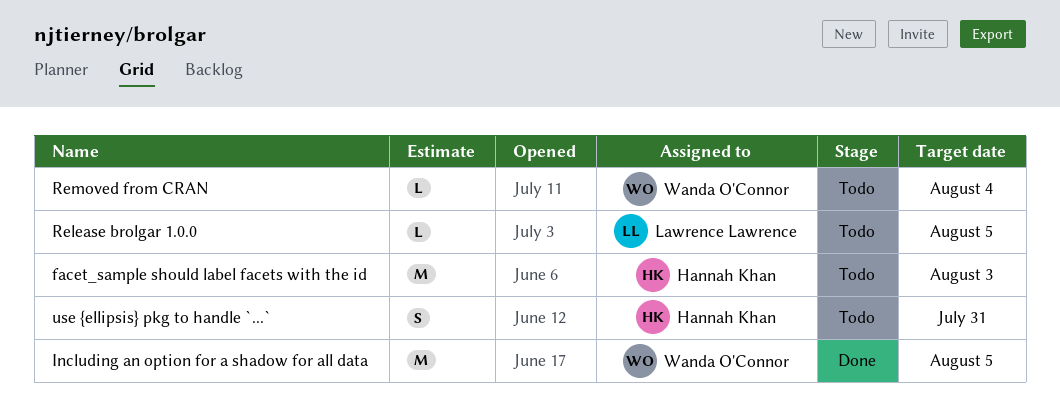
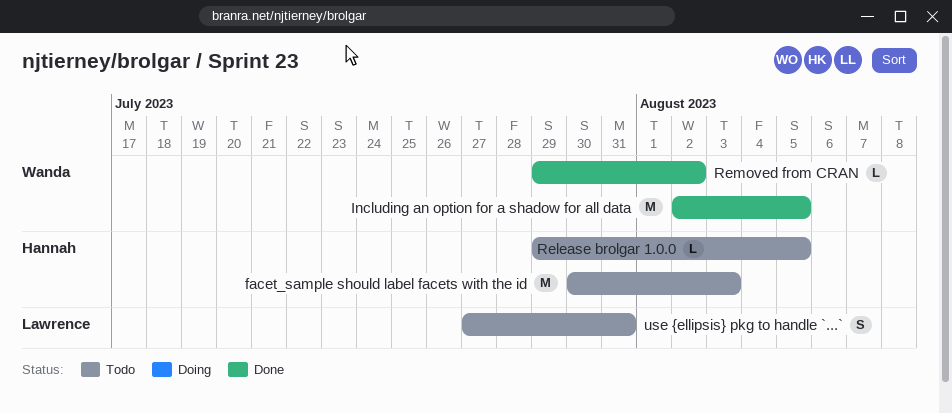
Release brolgar 1.0.0, owner: Lawrence Lawrence -> Hannah Khan
Removed from CRAN, status: Todo -> Done
Removed from CRAN, due: Aug 4 -> Aug 2
use {ellipsis} pkg to handle `...`, owner: Hannah Khan -> Lawrence Lawrence

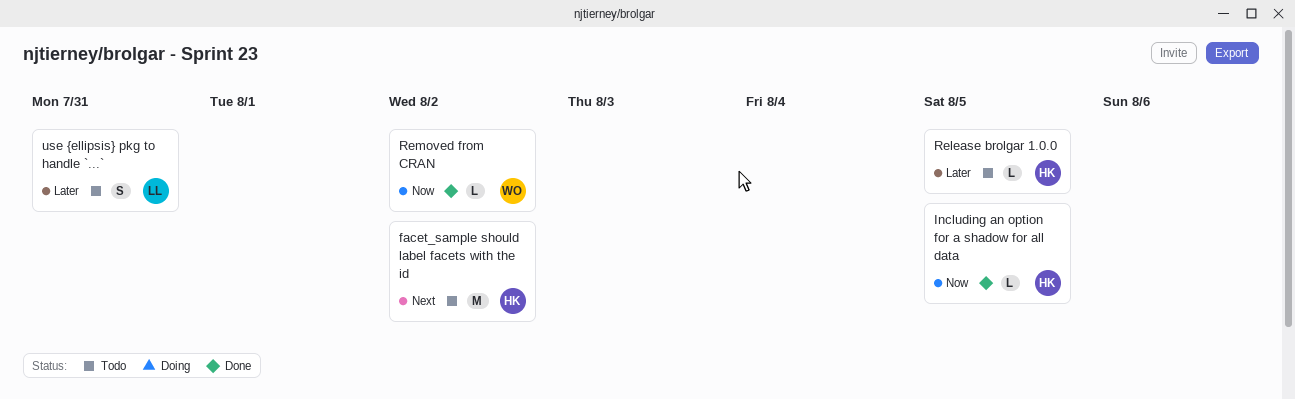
facet_sample should label facets with the id, due: Aug 3 -> Aug 2
Including an option for a shadow for all data, owner: Wanda -> Hannah
Including an option for a shadow for all data, estimate: M -> L

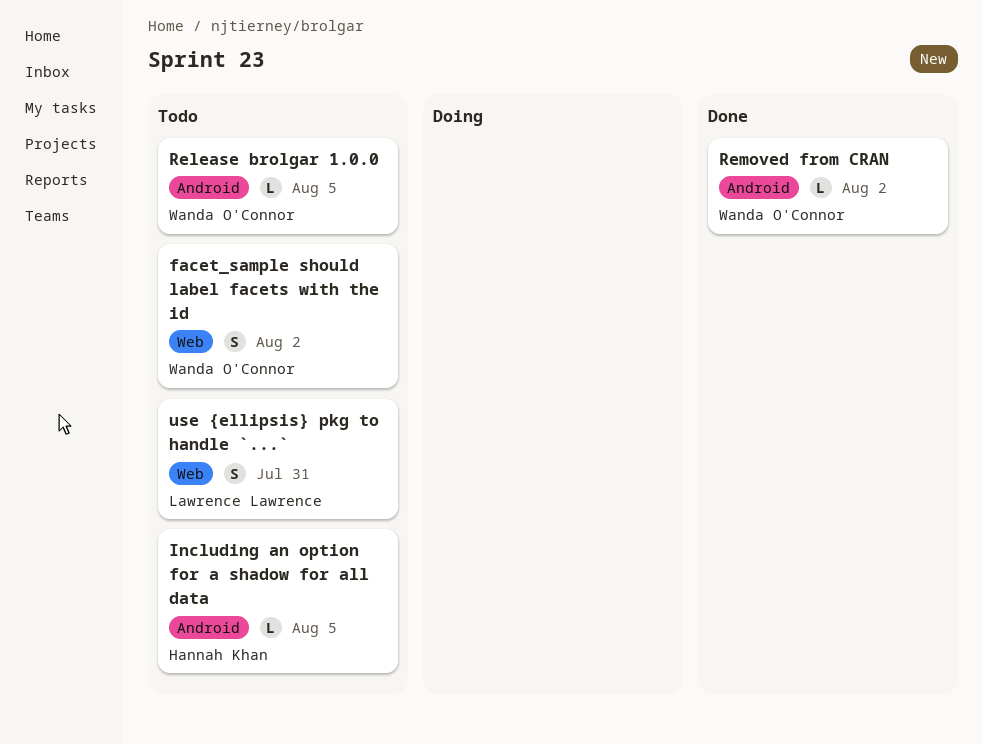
facet_sample should label facets with the id, owner: Hannah Khan -> Wanda O'Connor
facet_sample should label facets with the id, estimate: M -> S
Including an option for a shadow for all data, status: Done -> Todo
Release brolgar 1.0.0, owner: Hannah Khan -> Wanda O'Connor

